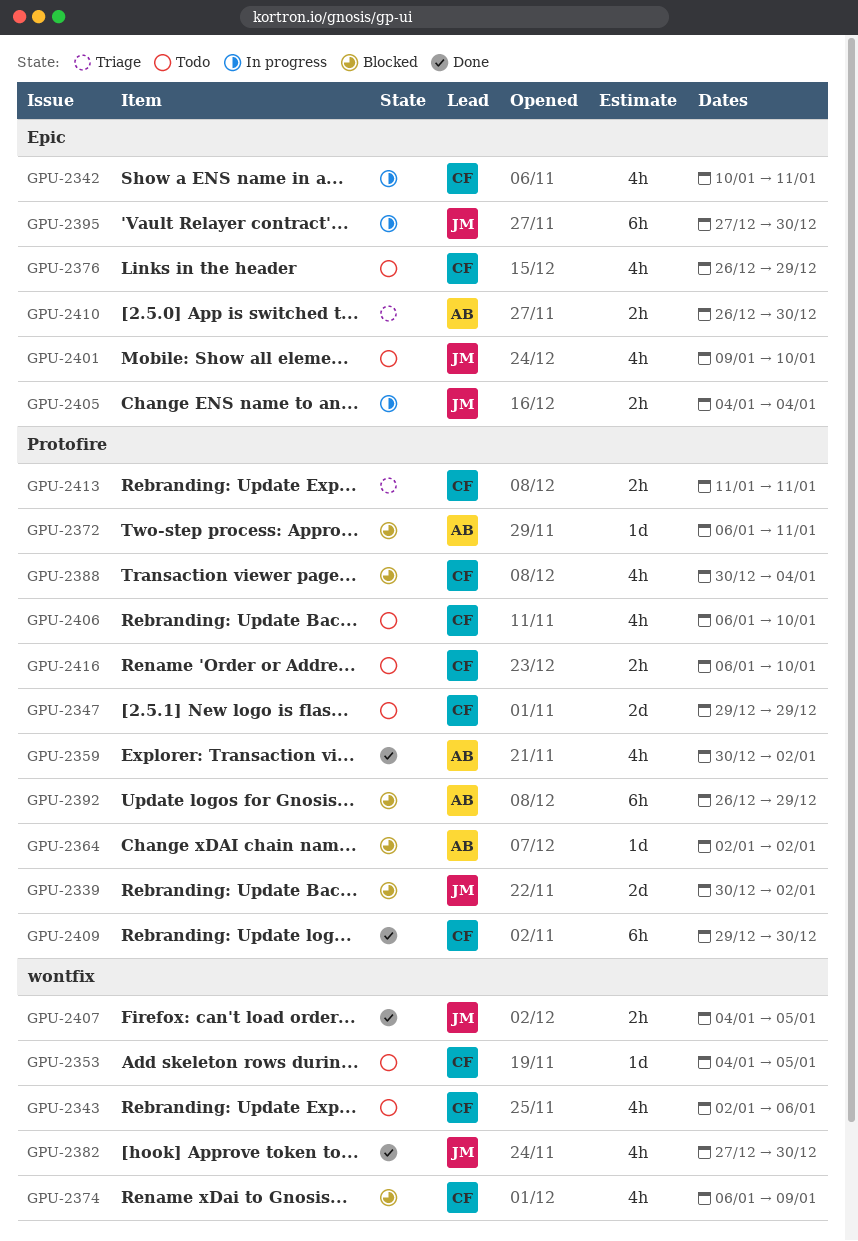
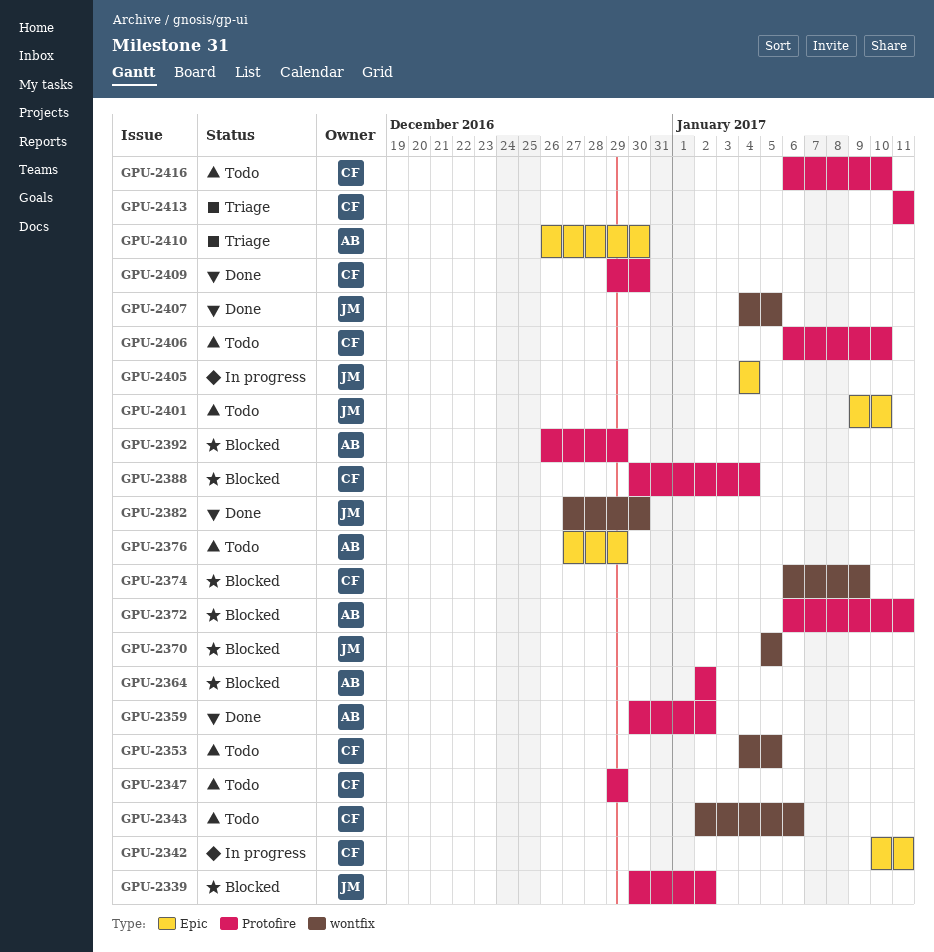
GPU-2370: none -> present
GPU-2376, owner: CF -> AB
GPU-2376, start: Dec 26 -> Dec 27
GPU-2395: present -> none

